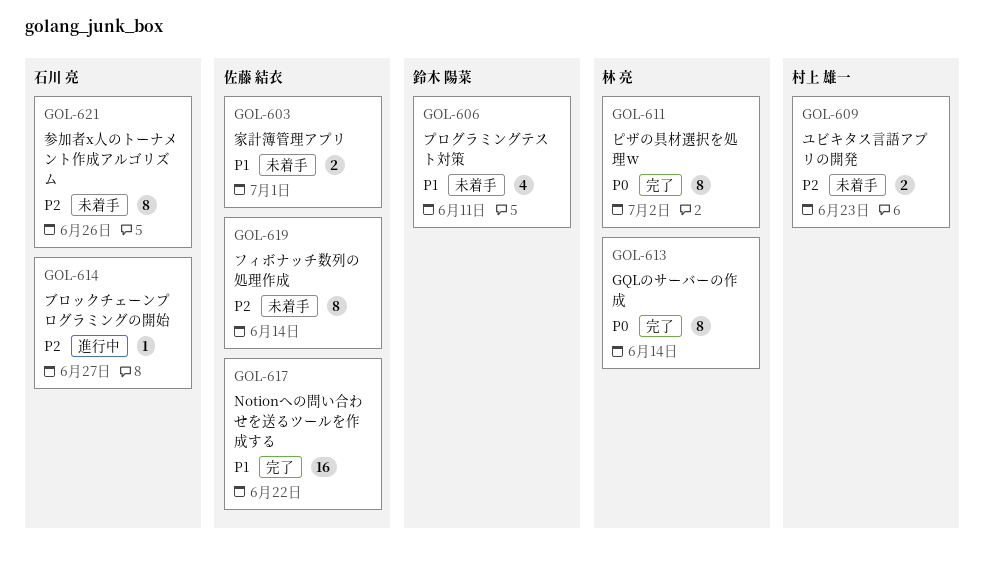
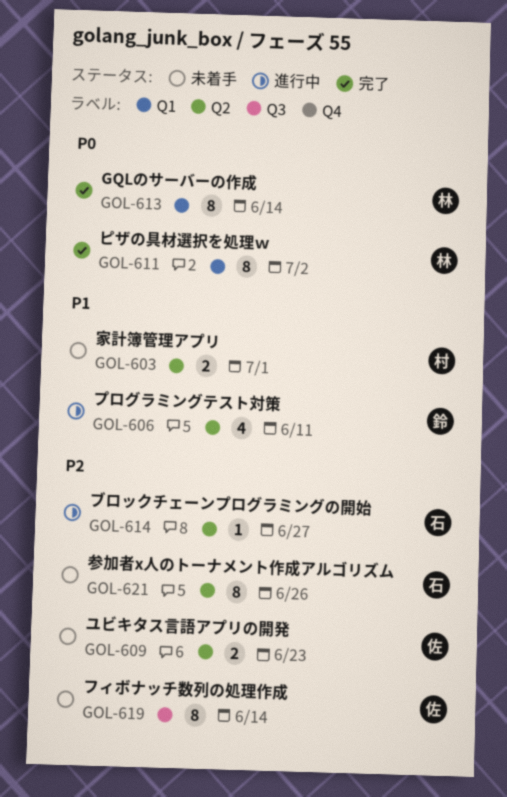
GOL-603, owner: 佐藤 結衣 -> 村上 雄一
GOL-606, status: 未着手 -> 進行中
GOL-609, owner: 村上 雄一 -> 佐藤 結衣
GOL-617: present -> none

